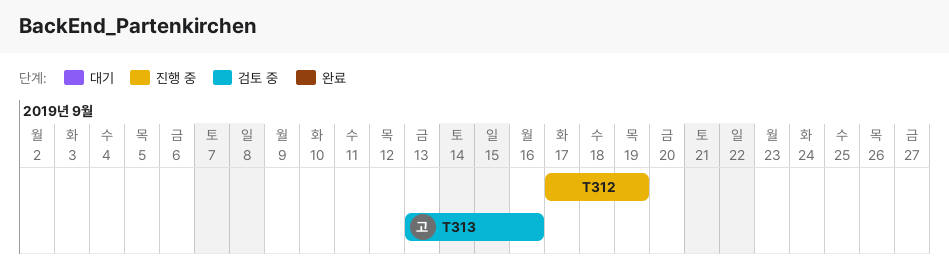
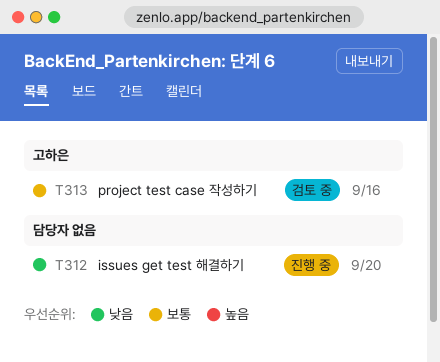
T312, due: Sep 19 -> Sep 20

